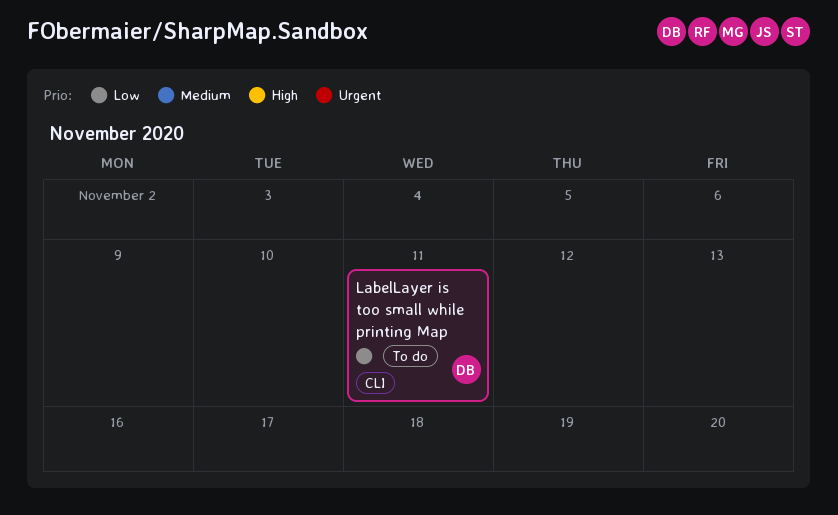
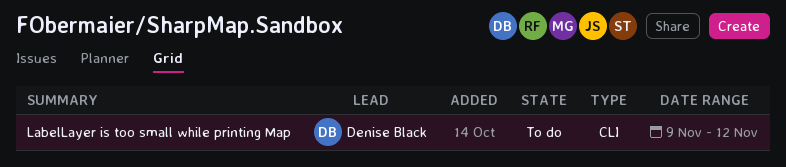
LabelLayer is too small while printing Map, due: Nov 11 -> Nov 12

